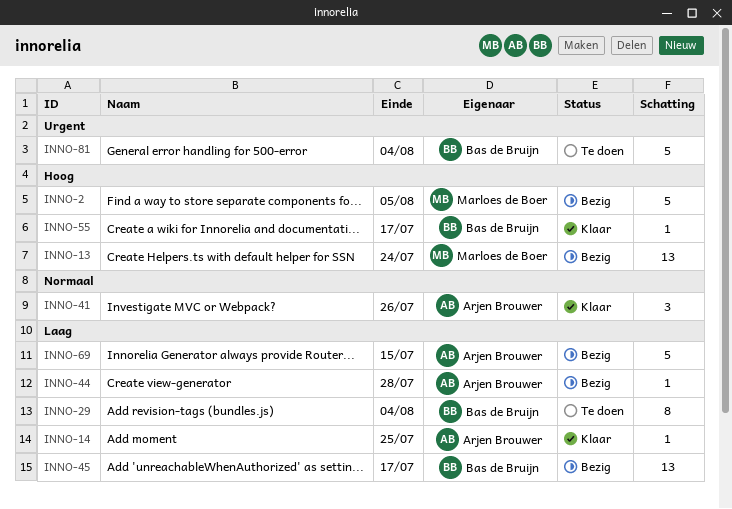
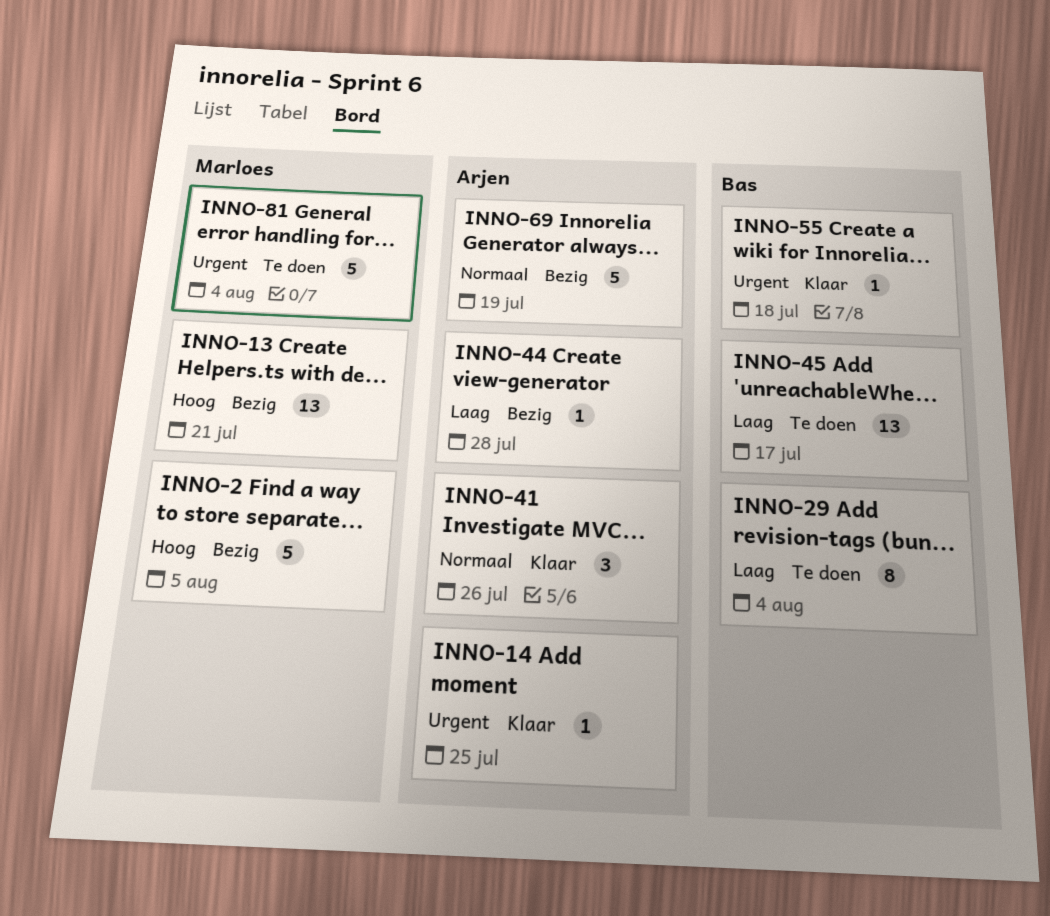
INNO-13, due: Jul 24 -> Jul 21
INNO-14, priority: Laag -> Urgent
INNO-45, status: Bezig -> Te doen
INNO-55, priority: Hoog -> Urgent
INNO-55, due: Jul 17 -> Jul 18
INNO-69, priority: Laag -> Normaal
INNO-69, due: Jul 15 -> Jul 19
INNO-81, owner: Bas de Bruijn -> Marloes de Boer

